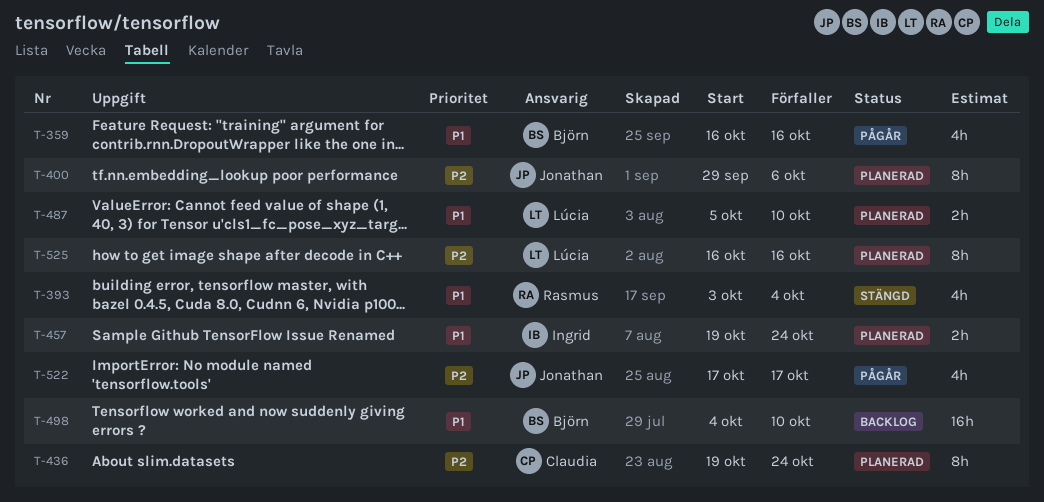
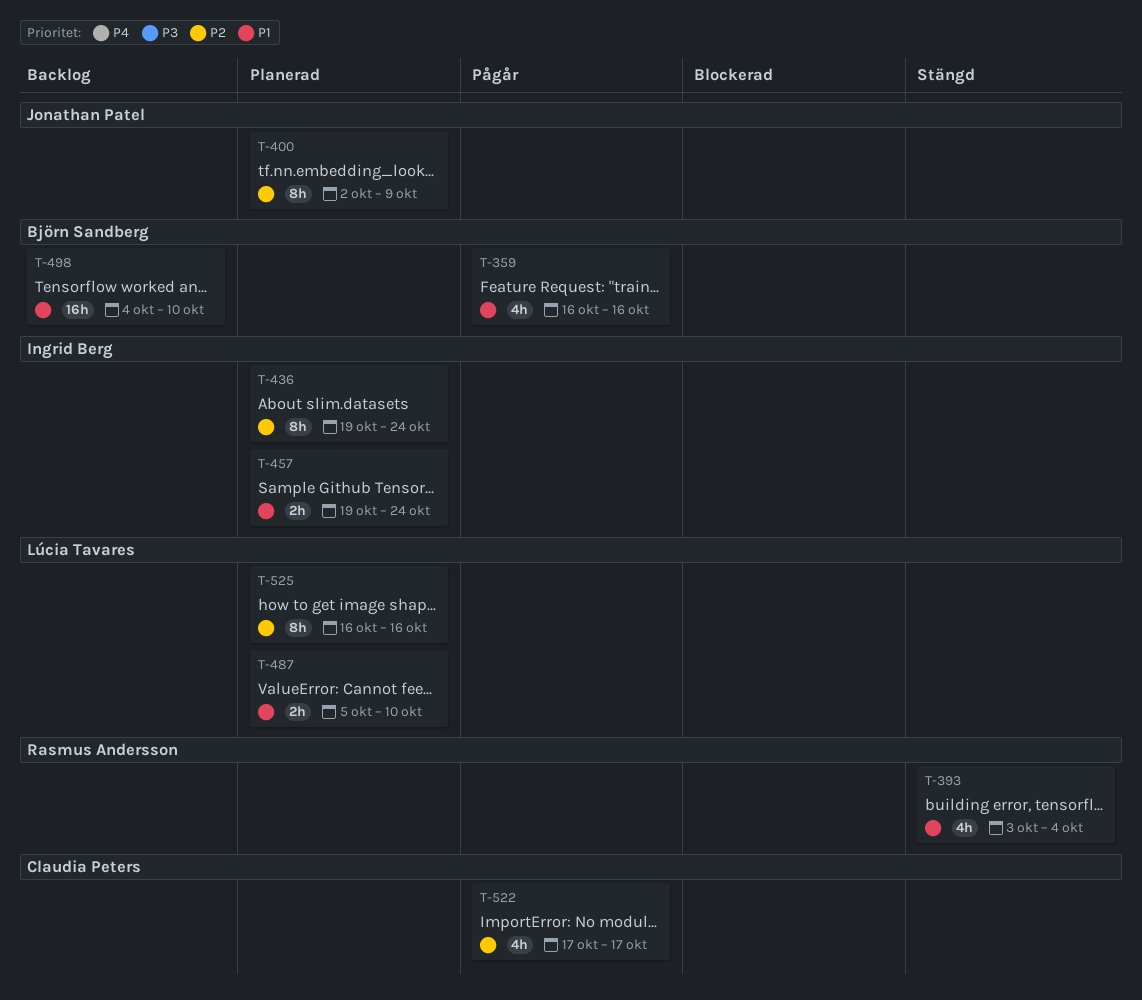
T-400, start: Sep 29 -> Oct 2
T-400, due: Oct 6 -> Oct 9
T-436, owner: Claudia Peters -> Ingrid Berg
T-522, owner: Jonathan Patel -> Claudia Peters

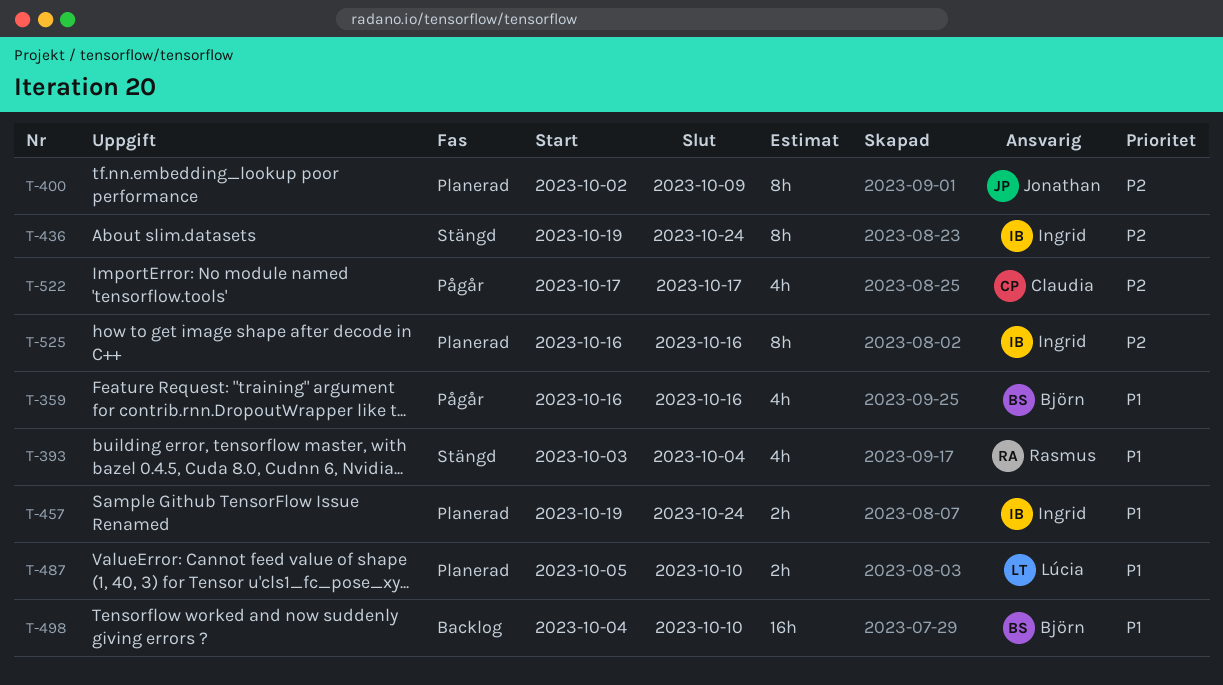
T-436, status: Planerad -> Stängd
T-525, owner: Lúcia Tavares -> Ingrid Berg

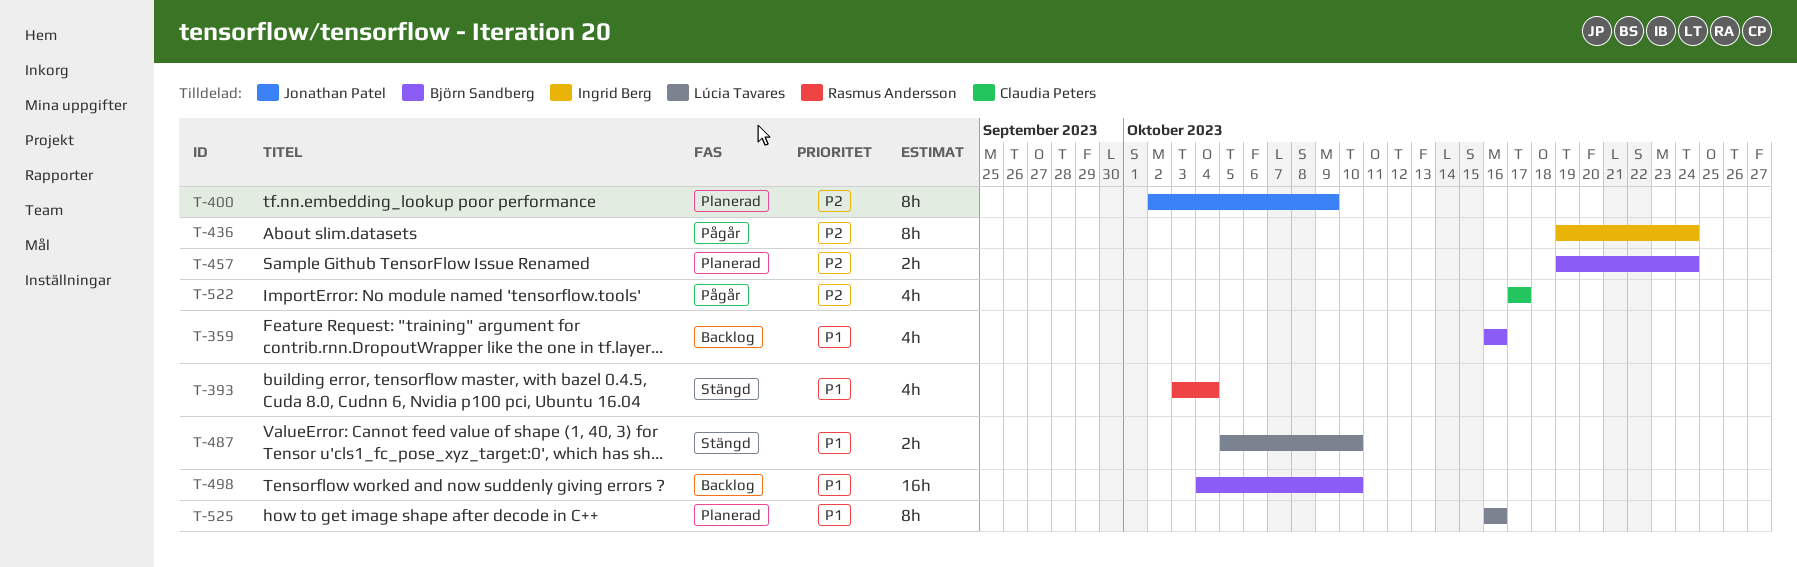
T-359, status: Pågår -> Backlog
T-436, status: Stängd -> Pågår
T-457, owner: Ingrid Berg -> Björn Sandberg
T-457, priority: P1 -> P2
T-487, status: Planerad -> Stängd
T-525, owner: Ingrid Berg -> Lúcia Tavares
T-525, priority: P2 -> P1

